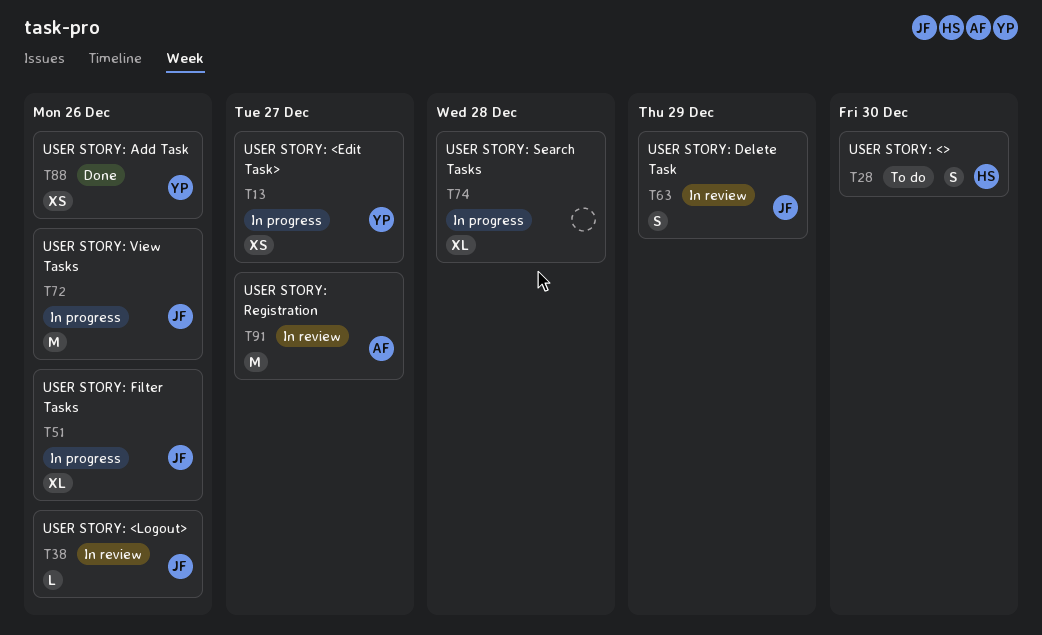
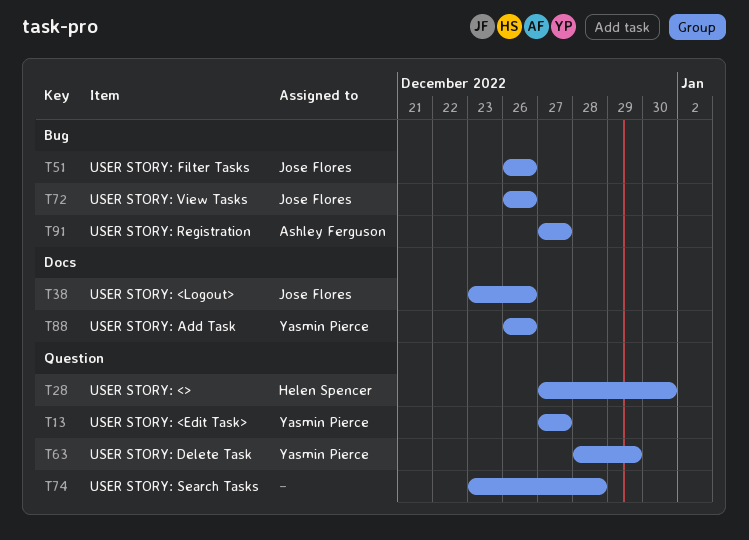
T63, owner: Jose Flores -> Yasmin Pierce

